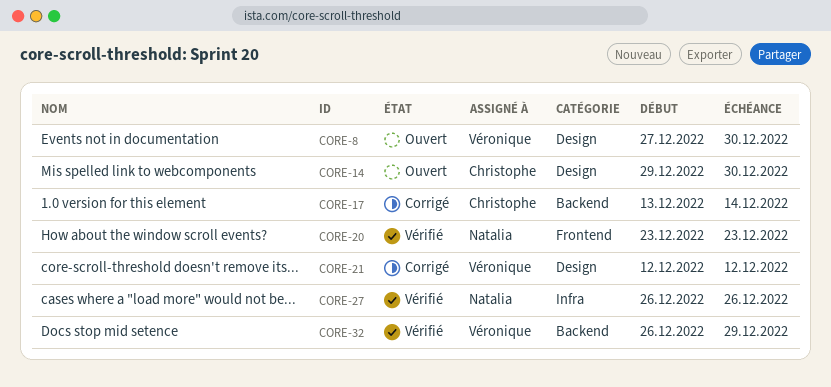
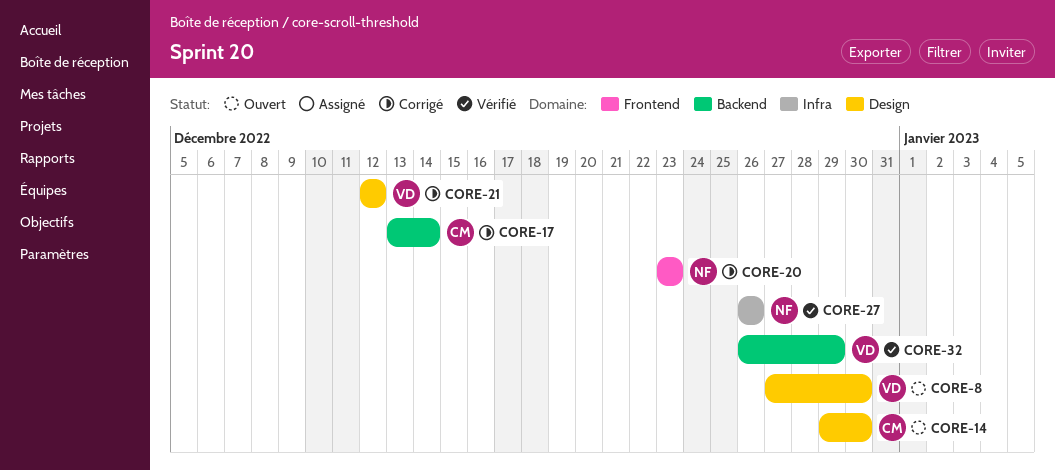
CORE-20, status: Vérifié -> Corrigé

